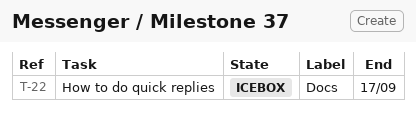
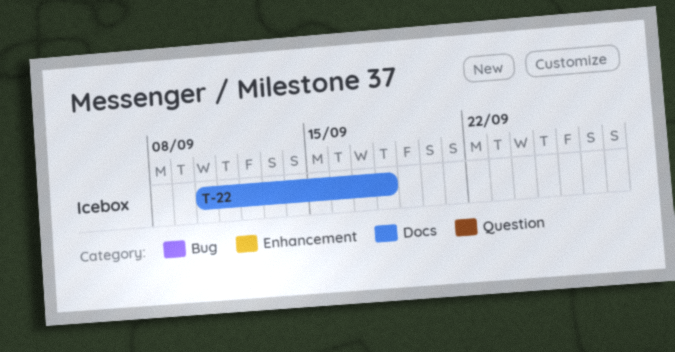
T-22, due: Sep 17 -> Sep 18

